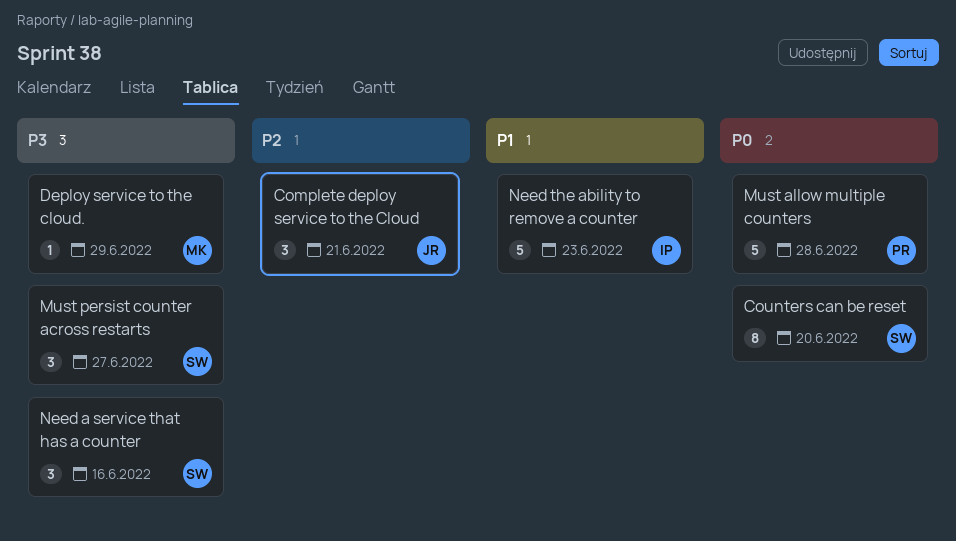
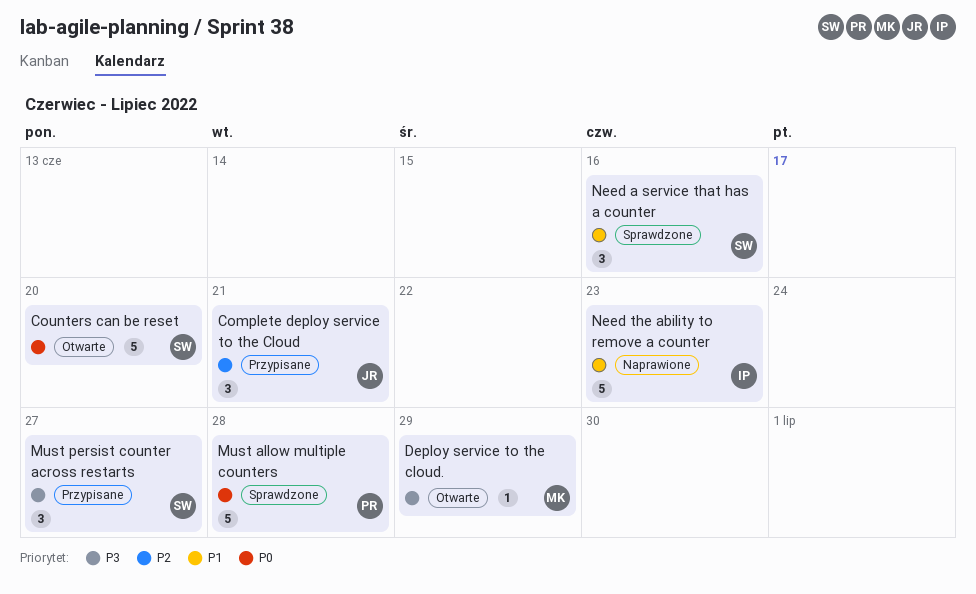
Counters can be reset, estimate: 8 -> 5
Need a service that has a counter, priority: P3 -> P1

